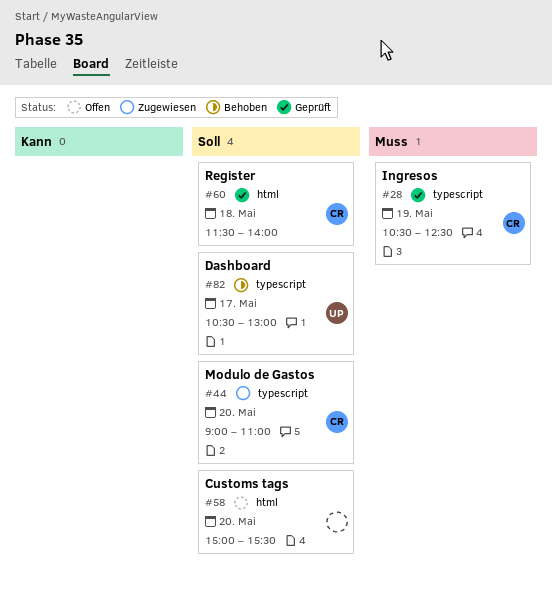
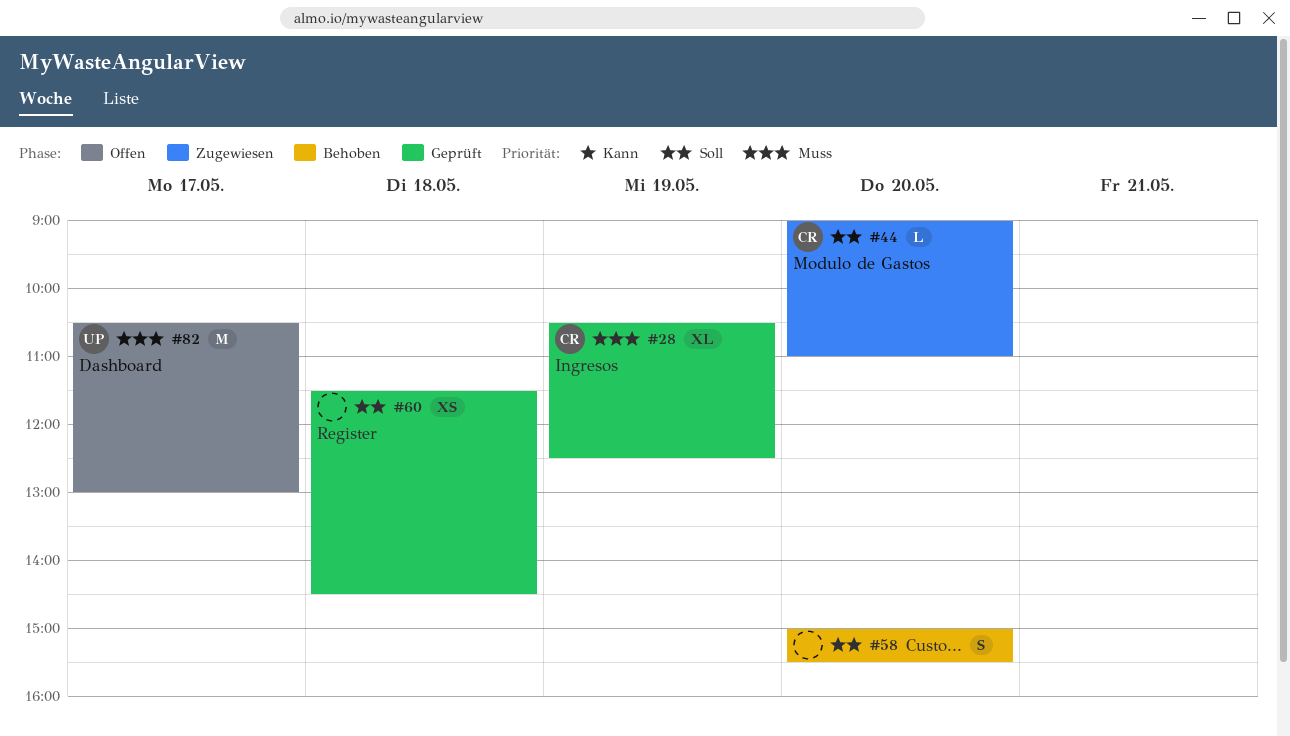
#58, status: Offen -> Behoben
#60, owner: CR -> none
#60, ends: 14:00 -> 14:30
#82, status: Behoben -> Offen
#82, priority: Soll -> Muss

